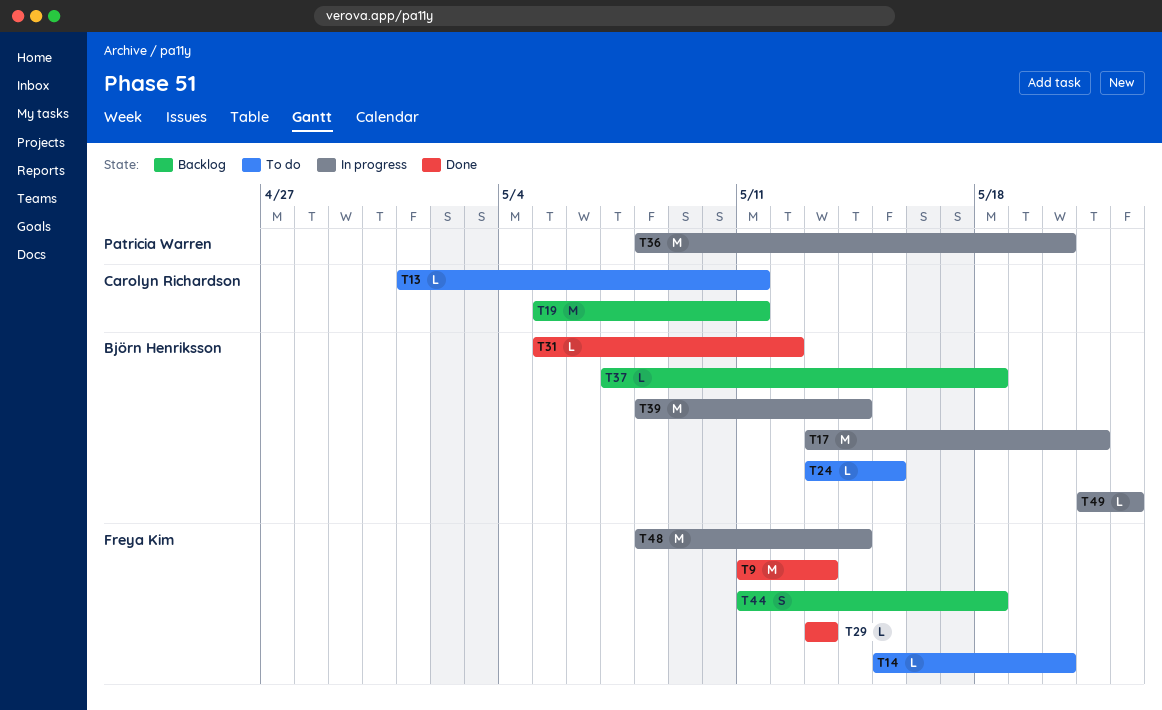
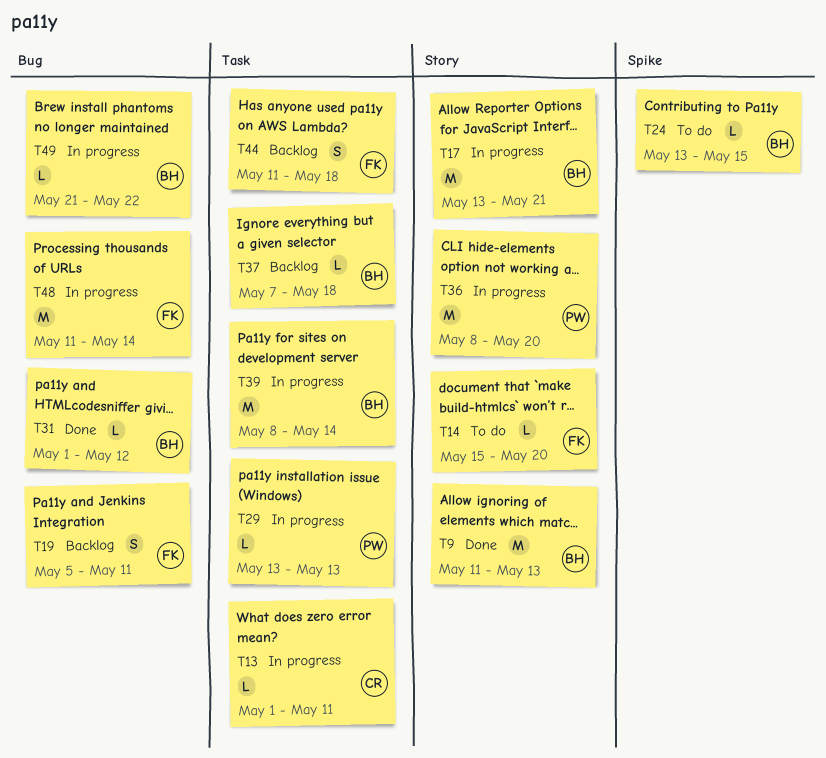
T9, owner: Freya Kim -> Björn Henriksson
T13, status: To do -> In progress
T19, owner: Carolyn Richardson -> Freya Kim
T19, estimate: M -> S
T29, status: Done -> In progress
T29, owner: Freya Kim -> Patricia Warren
T31, start: May 5 -> May 1
T48, start: May 8 -> May 11

